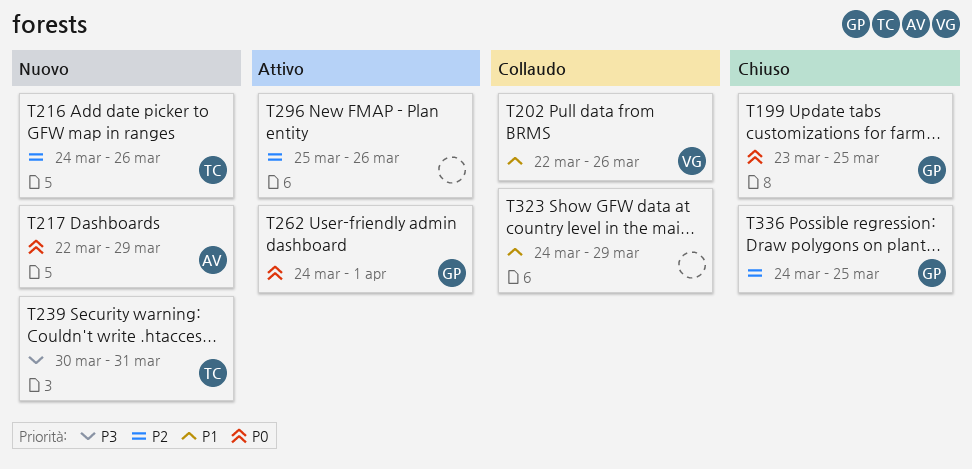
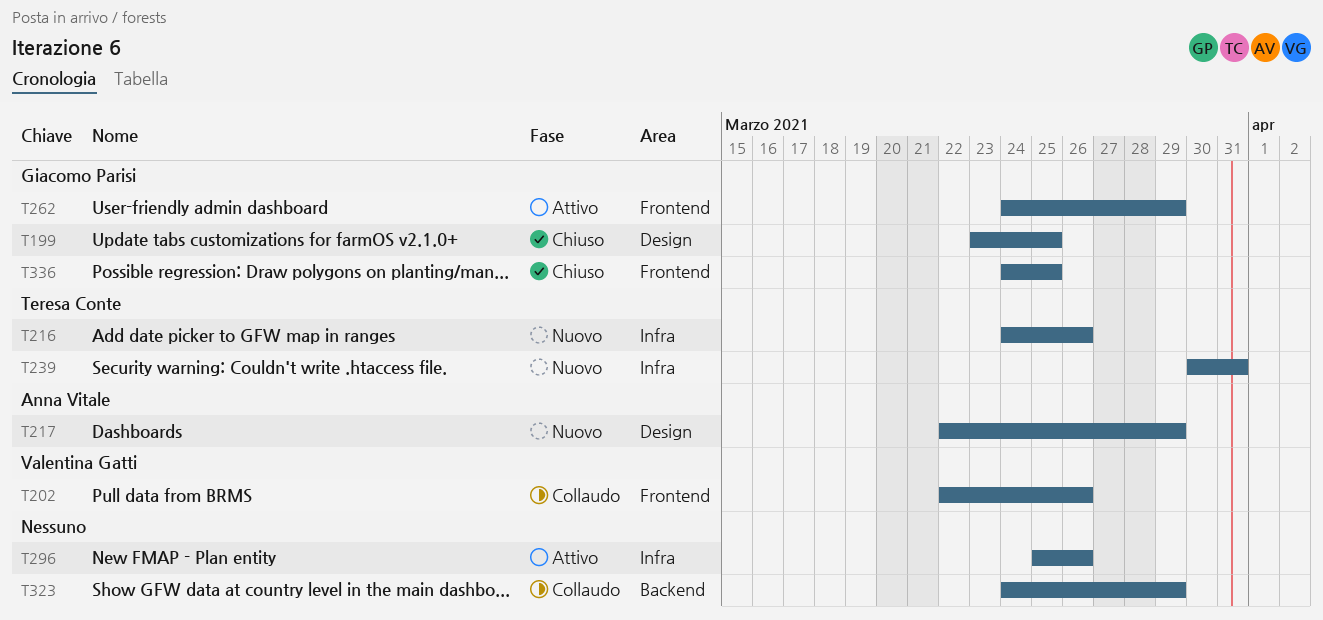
T262, due: Apr 1 -> Mar 29

